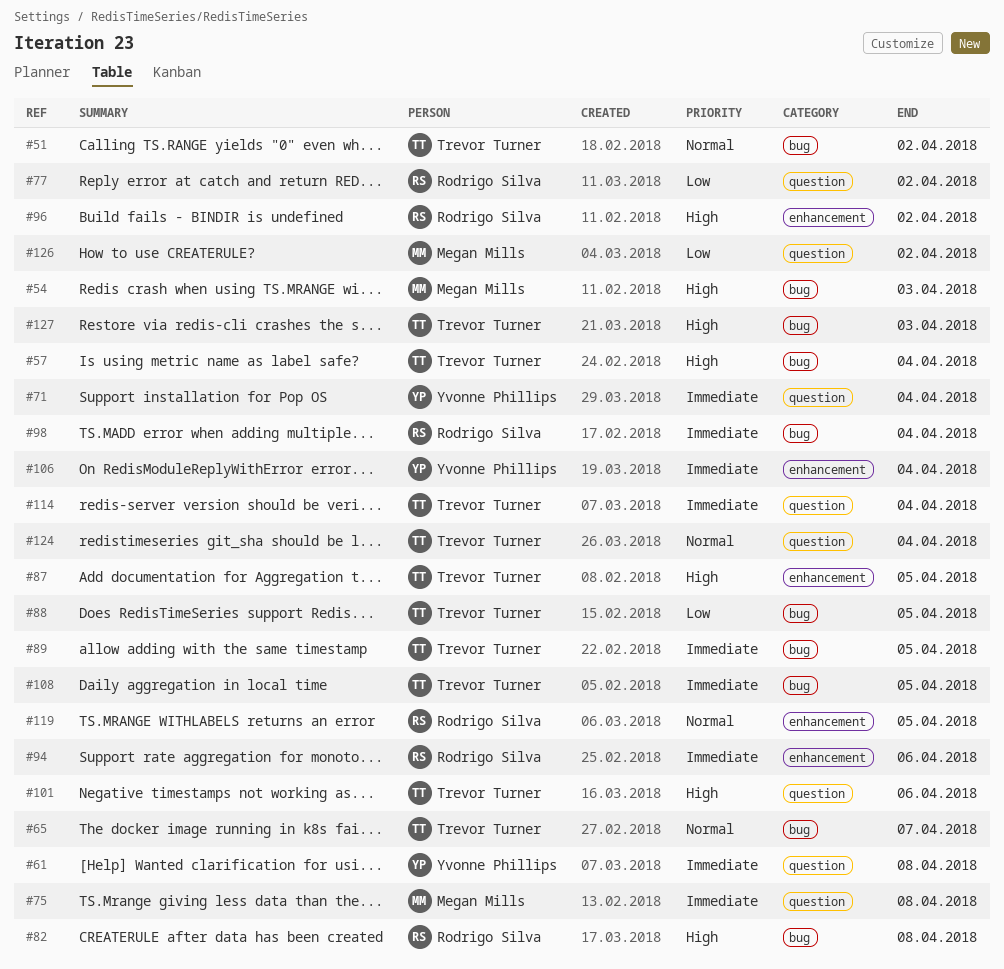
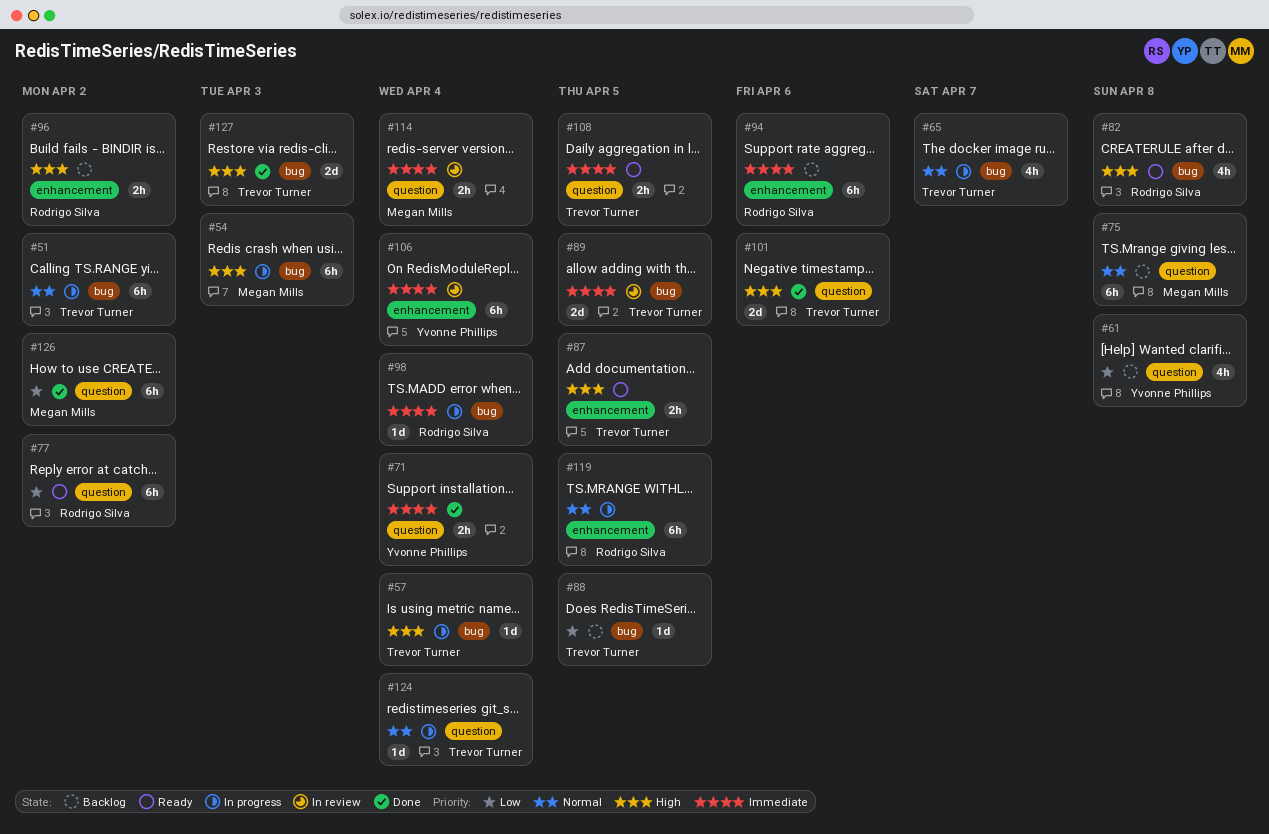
#61, priority: Immediate -> Low
#75, priority: Immediate -> Normal
#108, label: bug -> question
#114, owner: Trevor Turner -> Megan Mills

